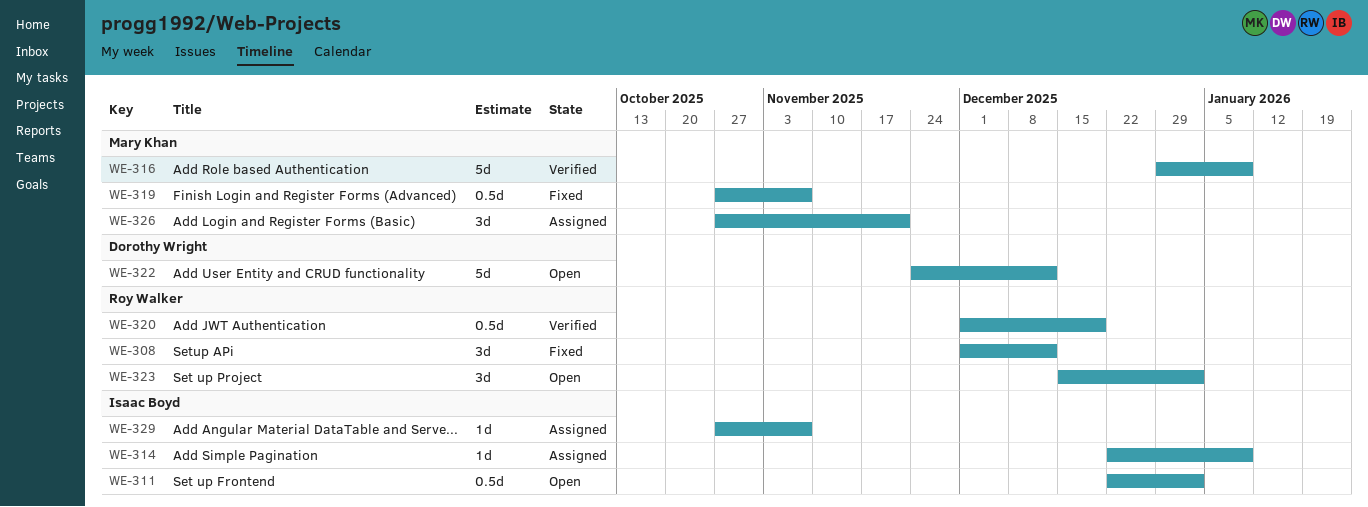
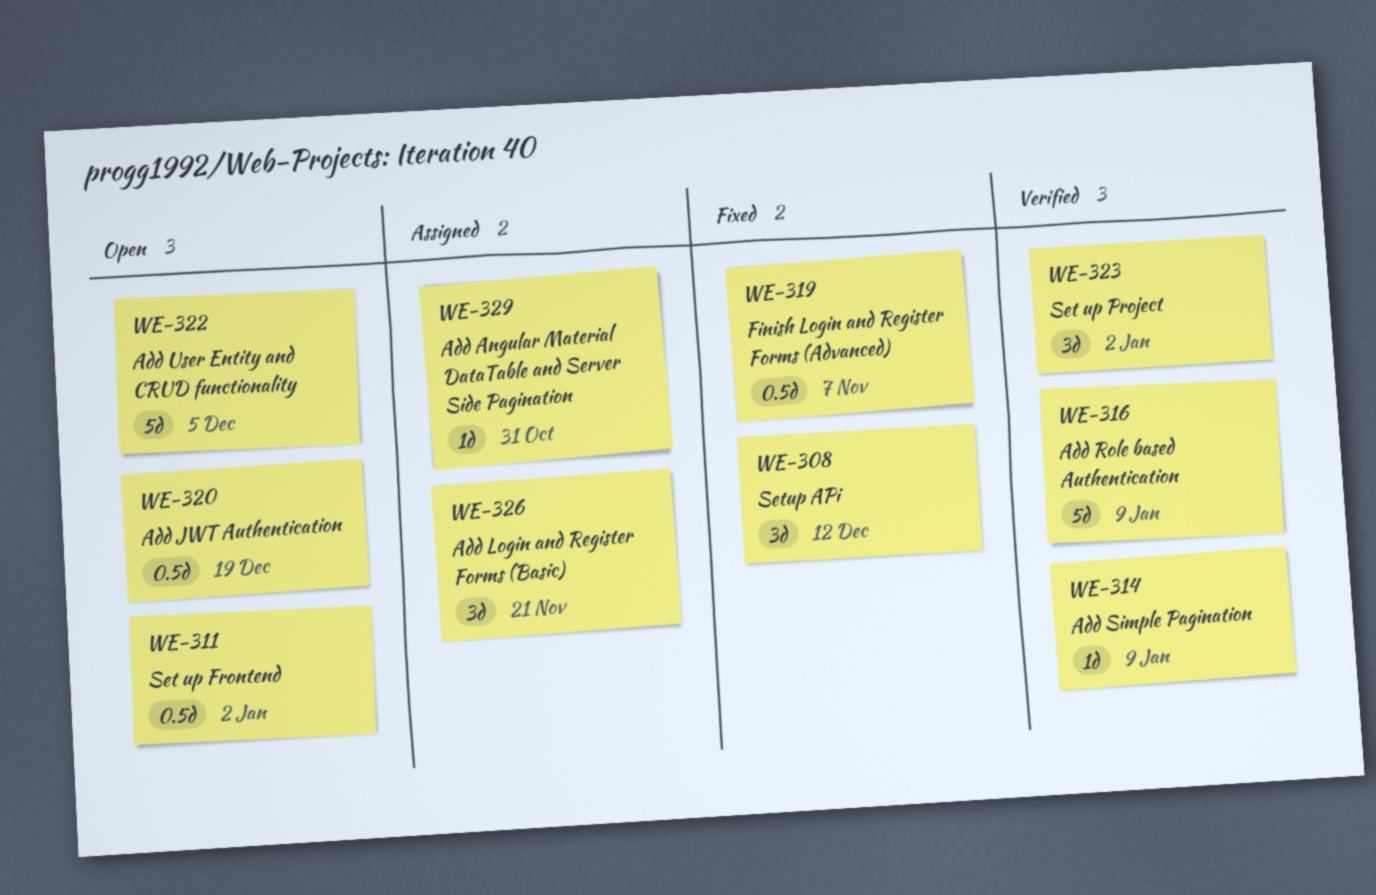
WE-314, status: Assigned -> Verified
WE-320, status: Verified -> Open
WE-322, due: Dec 12 -> Dec 5
WE-323, status: Open -> Verified
WE-329, due: Nov 7 -> Oct 31

